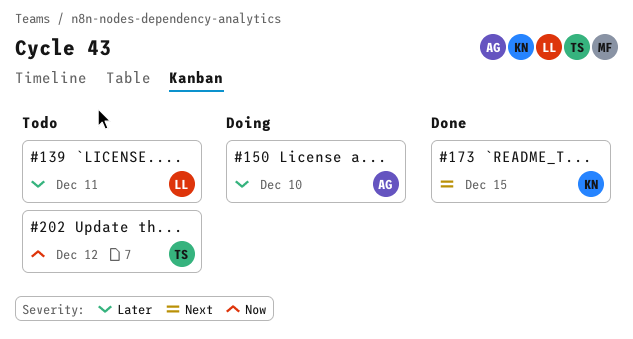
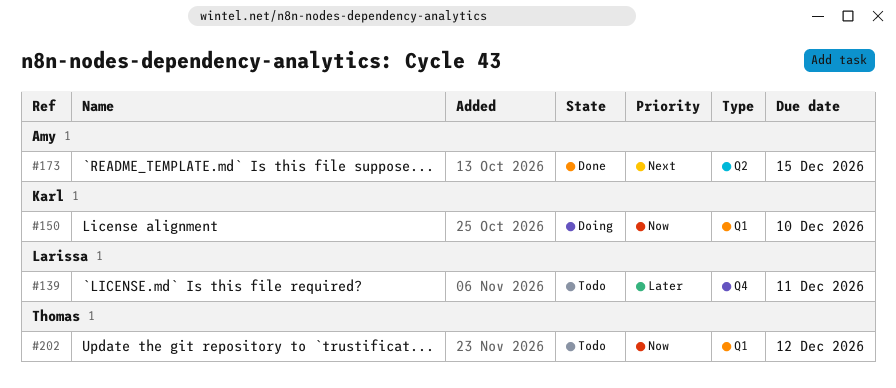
#150, owner: Amy -> Karl
#150, priority: Later -> Now
#173, owner: Karl -> Amy

